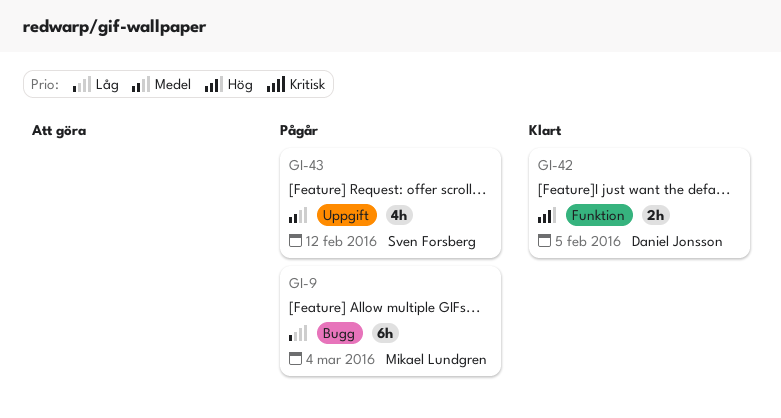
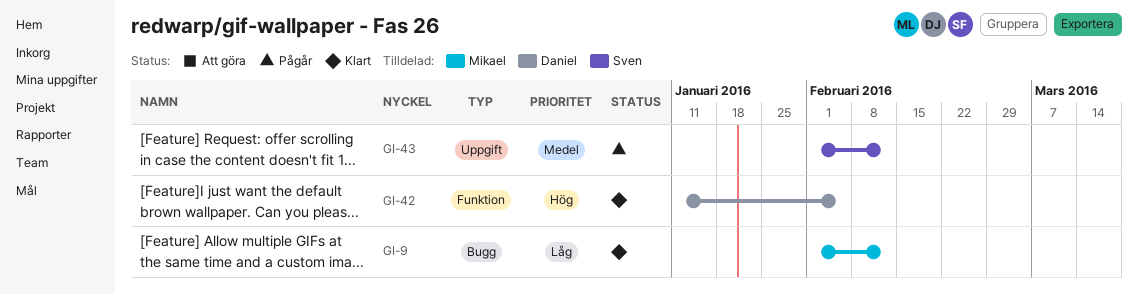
GI-9, status: Pågår -> Klart
GI-9, due: Mar 4 -> Feb 12

